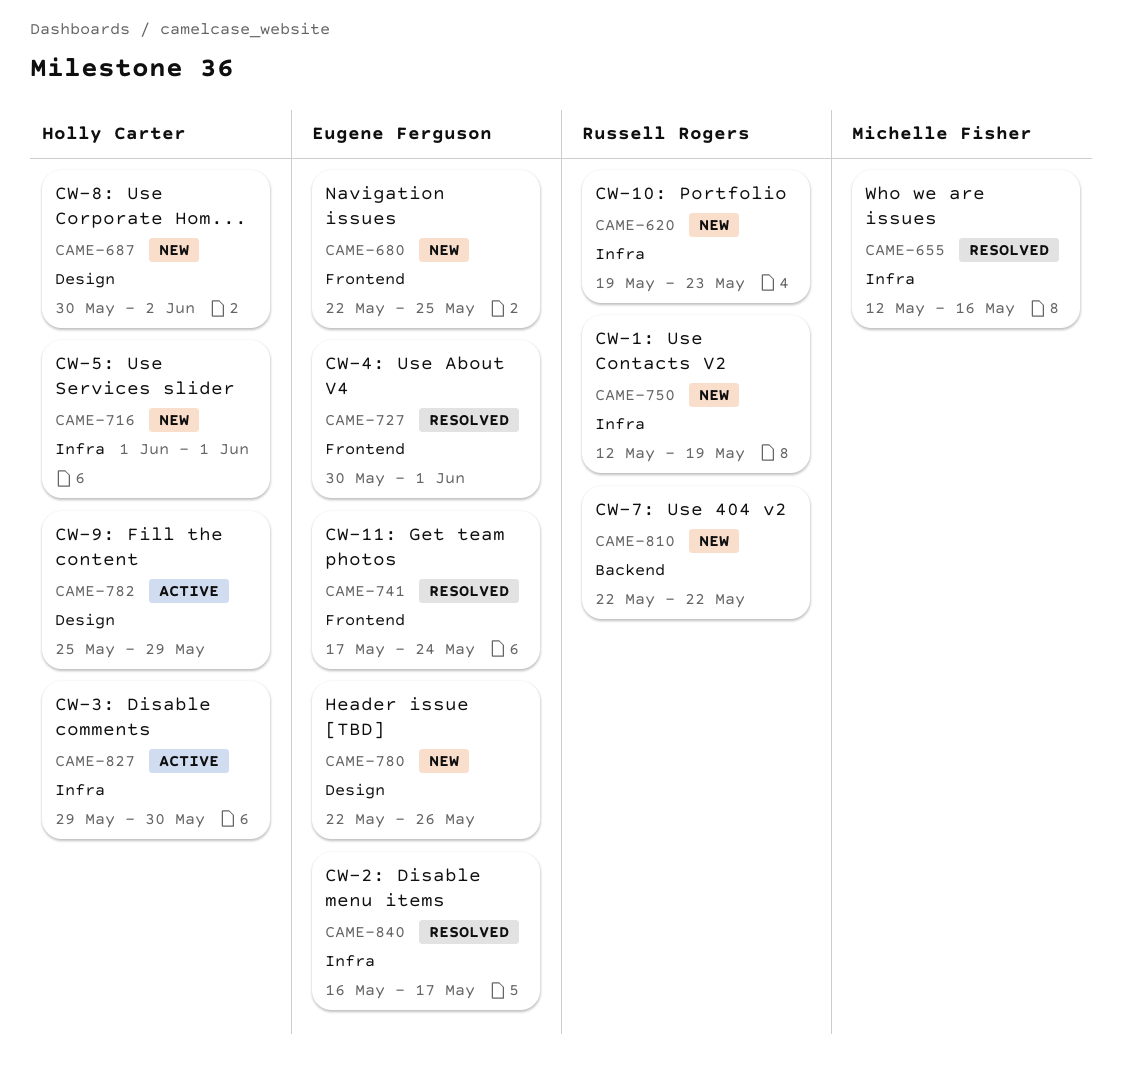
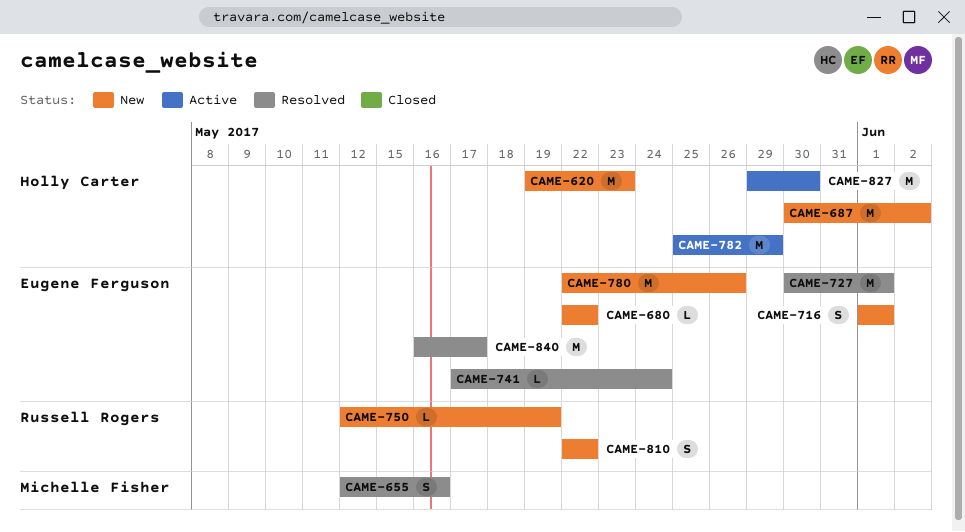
CAME-620, owner: Russell Rogers -> Holly Carter
CAME-680, due: May 25 -> May 22
CAME-716, owner: Holly Carter -> Eugene Ferguson

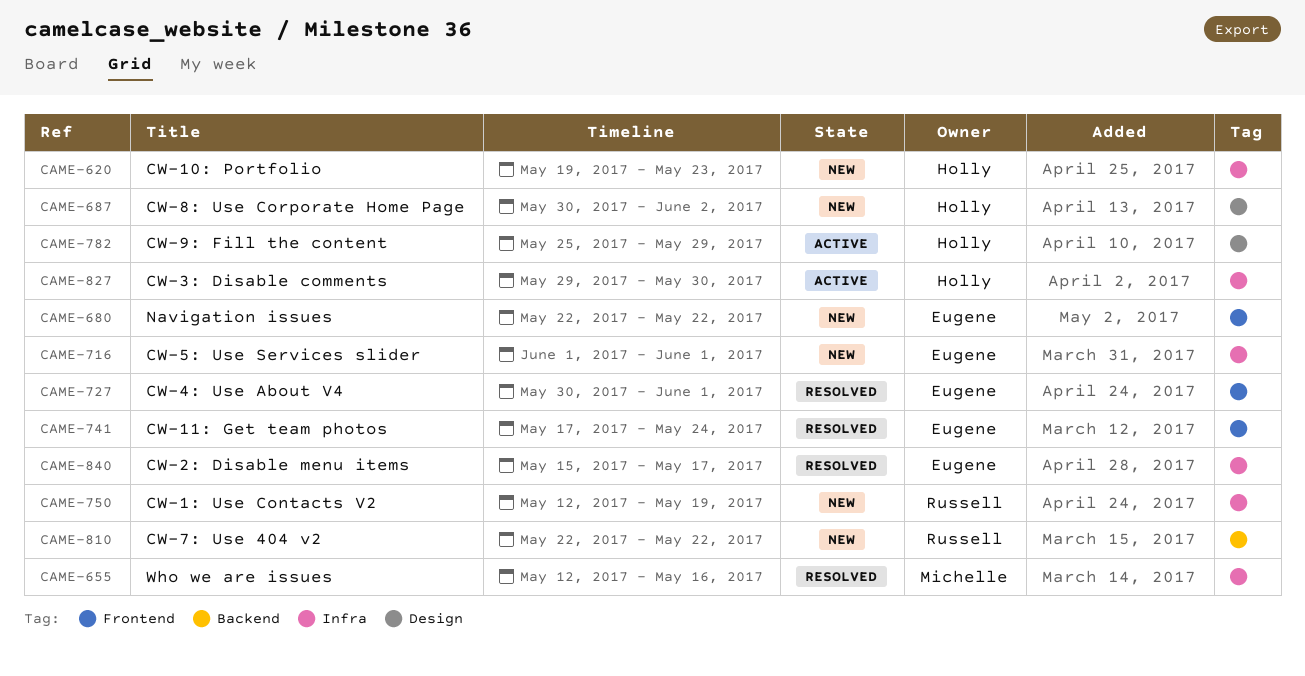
CAME-780: present -> none
CAME-840, start: May 16 -> May 15

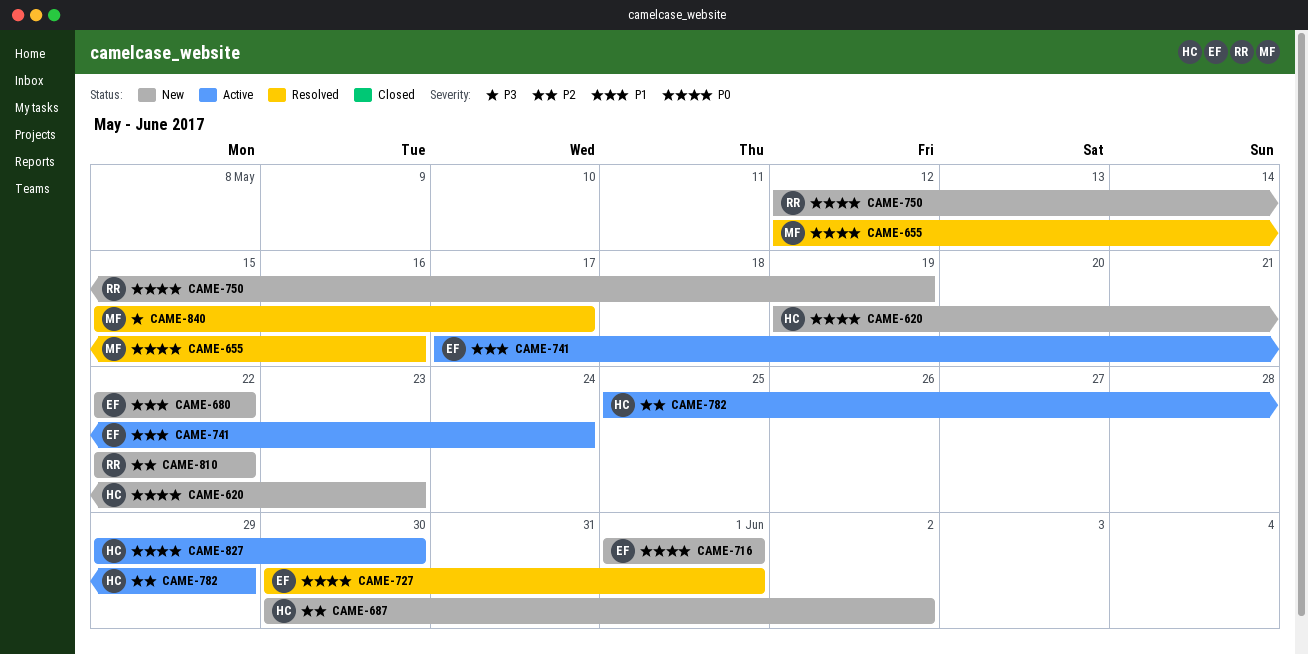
CAME-741, status: Resolved -> Active
CAME-840, owner: Eugene -> Michelle

